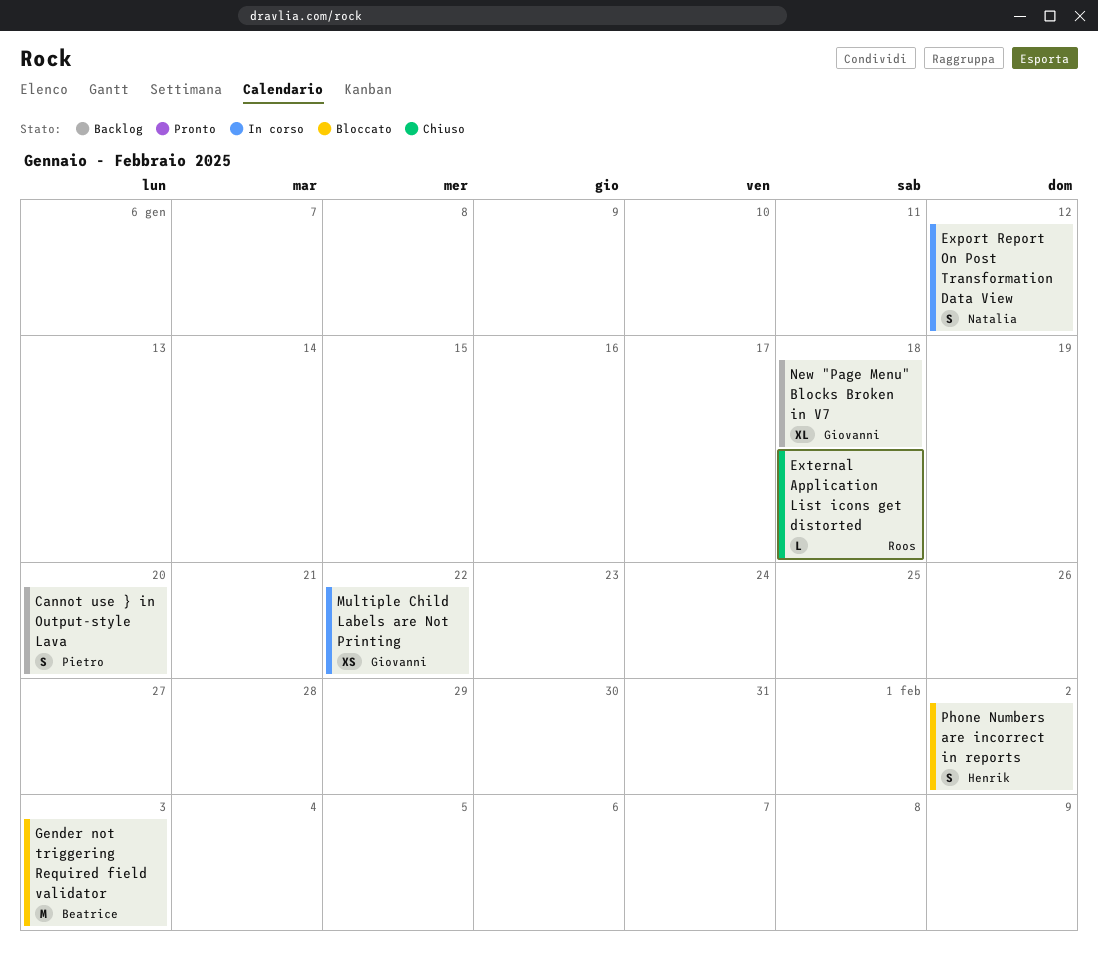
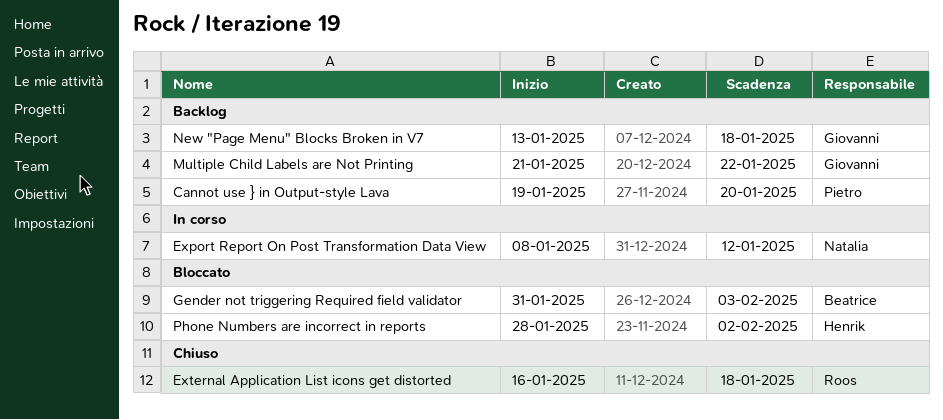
Multiple Child Labels are Not Printing, status: In corso -> Backlog

